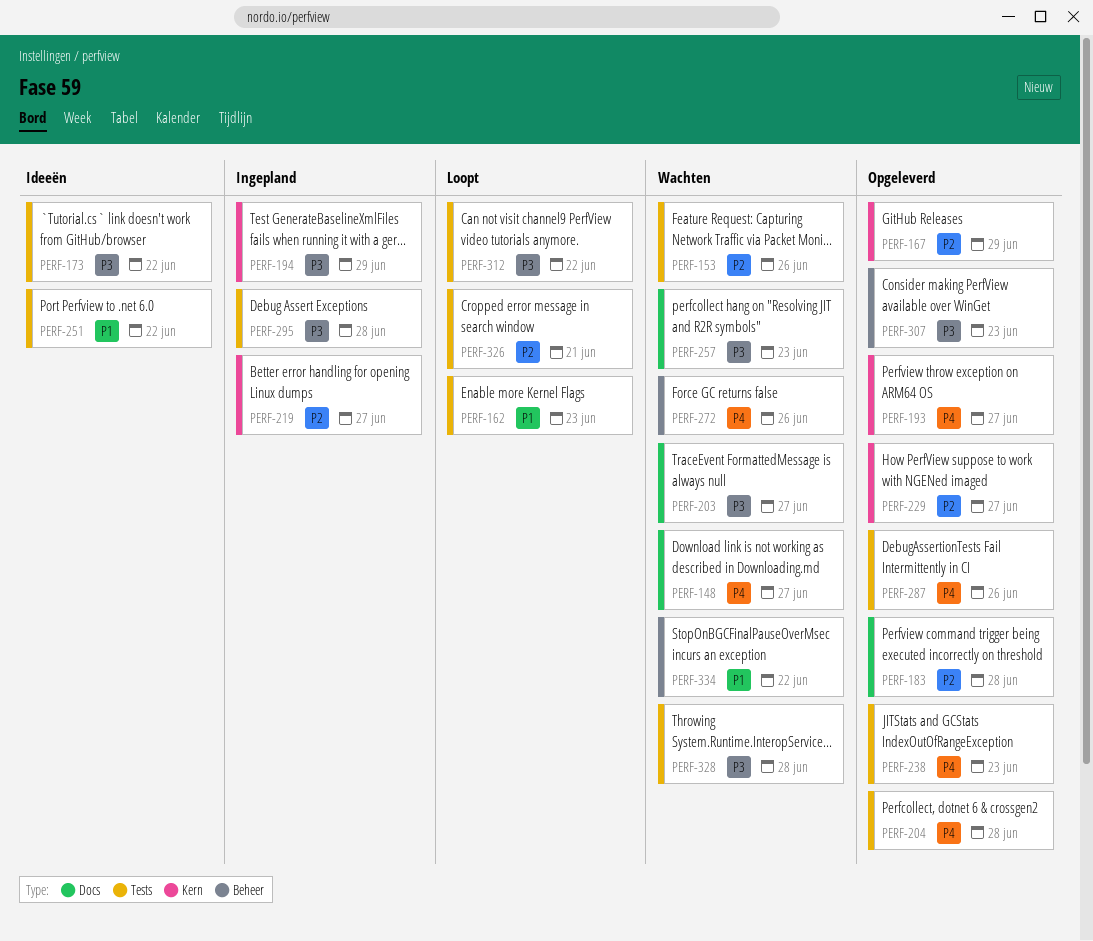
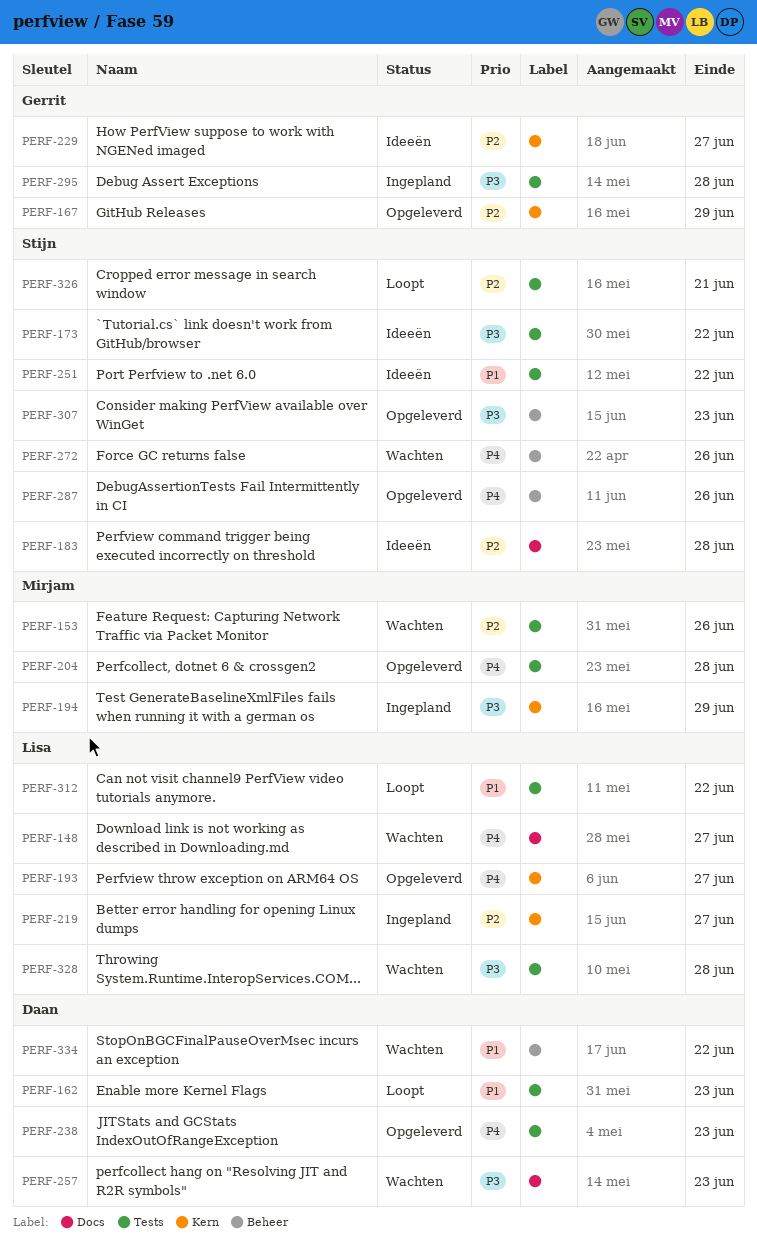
PERF-183, status: Opgeleverd -> Ideeën
PERF-203: present -> none
PERF-229, status: Opgeleverd -> Ideeën
PERF-287, label: Tests -> Beheer
PERF-312, priority: P3 -> P1

